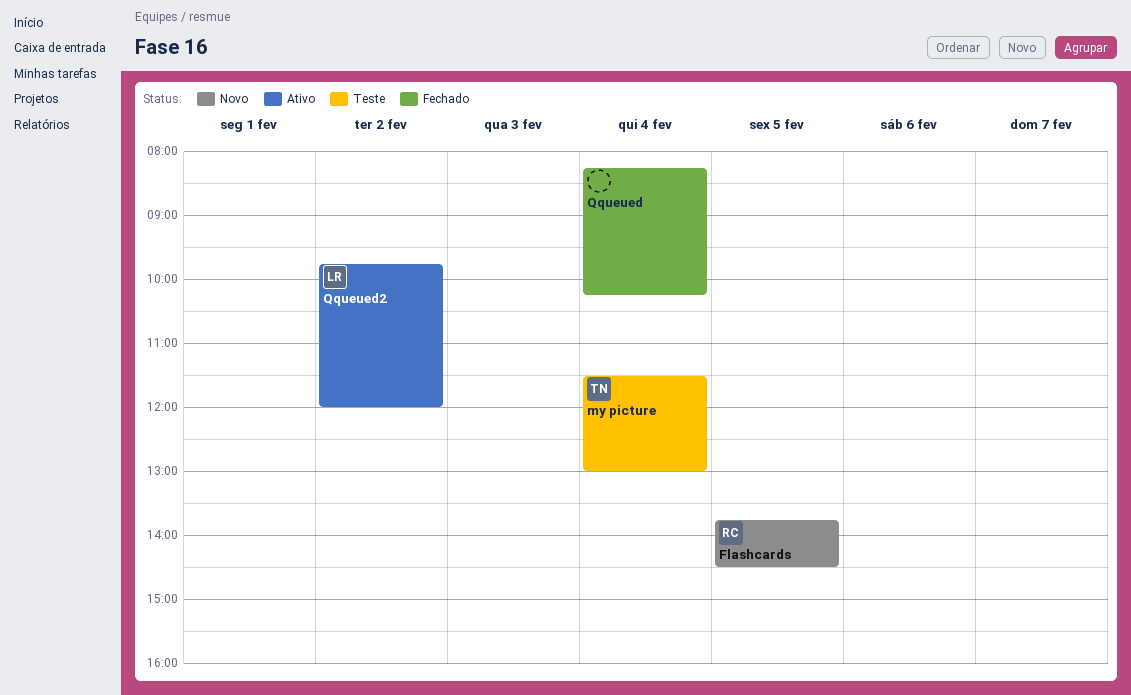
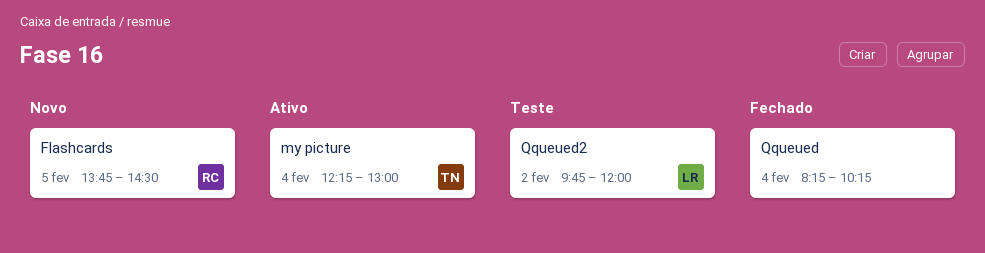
my picture, status: Teste -> Ativo
my picture, begins: 11:30 -> 12:15
Qqueued2, status: Ativo -> Teste

